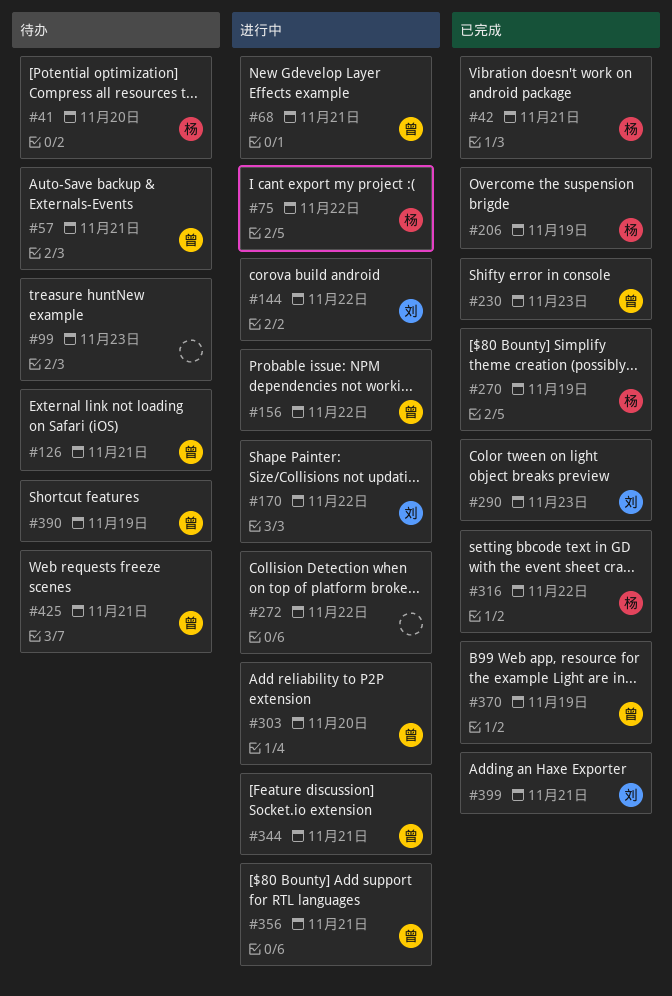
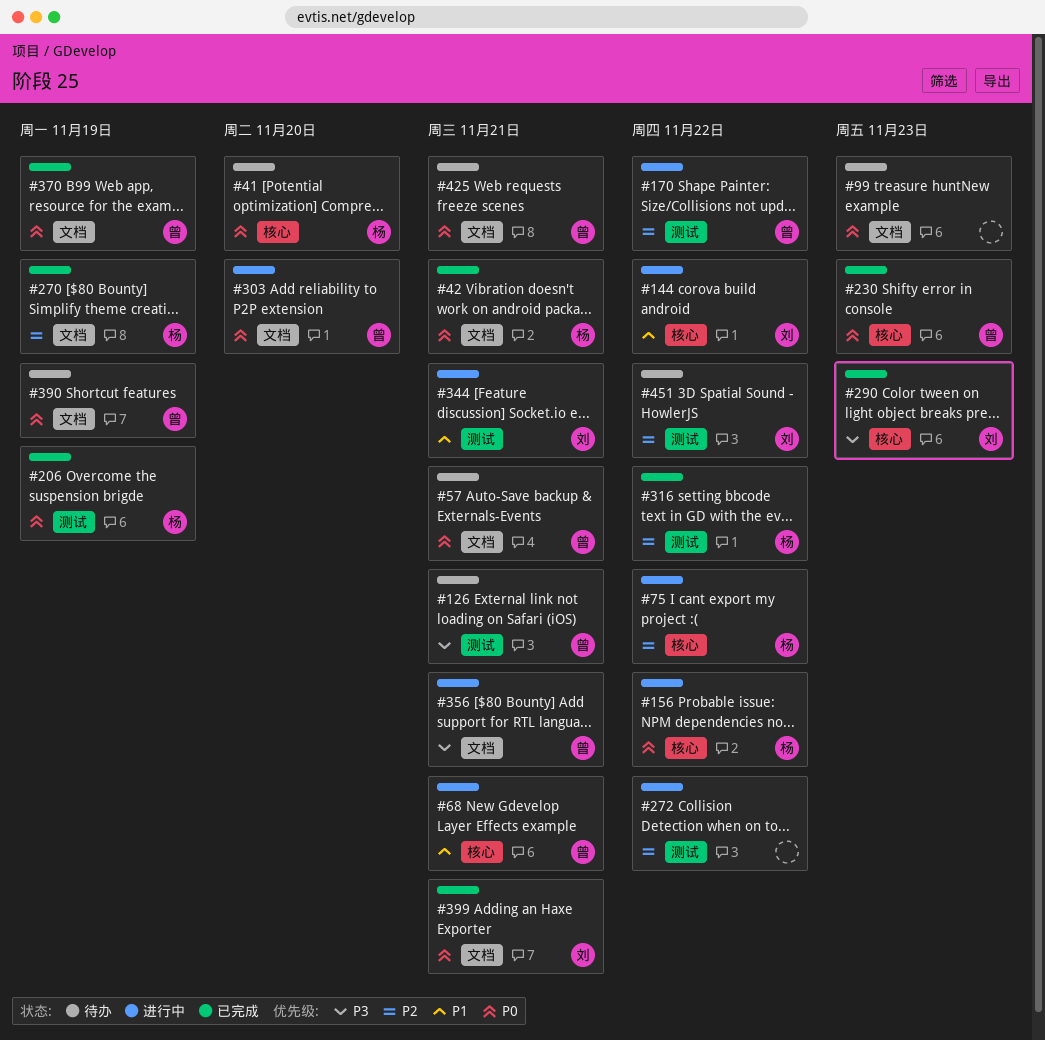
#156, owner: 曾 -> 杨
#170, owner: 刘 -> 曾
#344, owner: 曾 -> 刘
#451: none -> present

